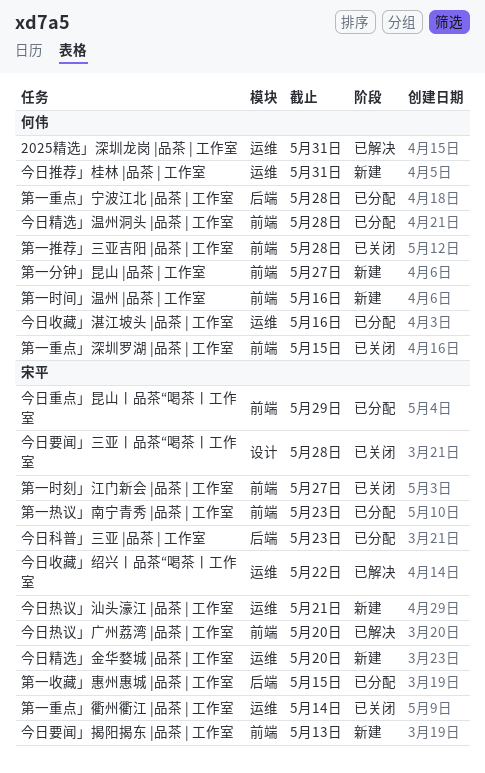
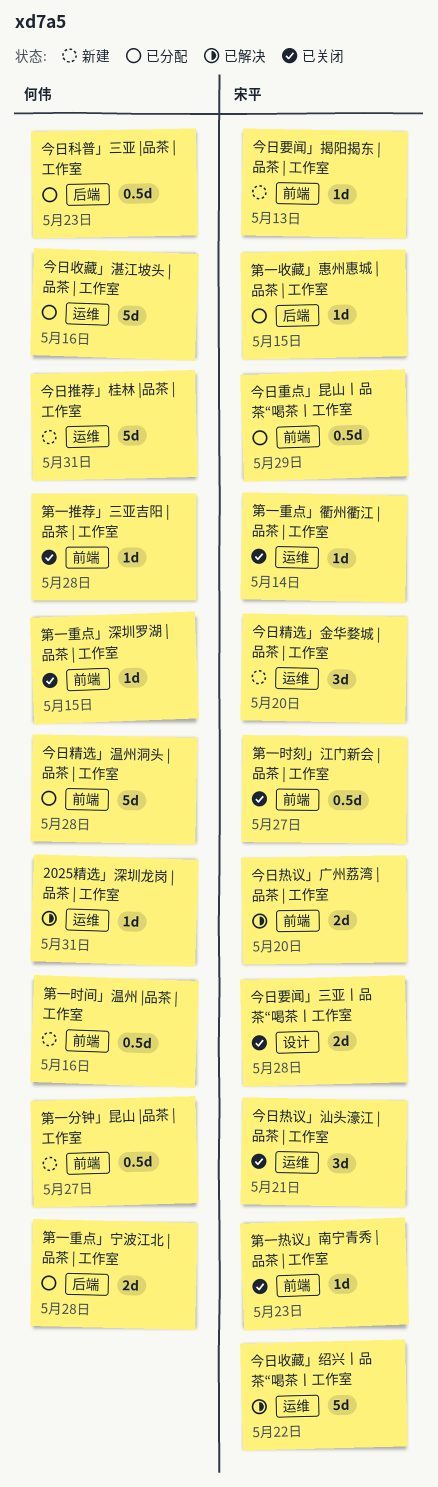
今日热议」汕头濠江 |品茶 | 工作室, status: 新建 -> 已关闭
今日科普」三亚 |品茶 | 工作室, owner: 宋平 -> 何伟
第一热议」南宁青秀 |品茶 | 工作室, status: 已分配 -> 已关闭

